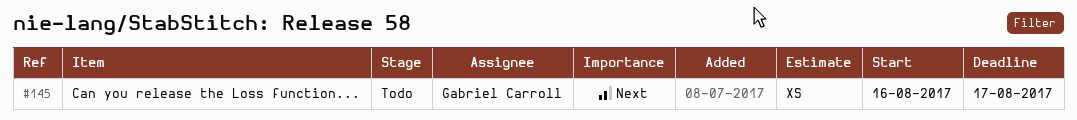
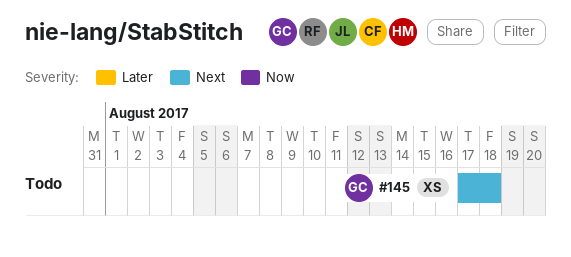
#145, start: Aug 16 -> Aug 17
#145, due: Aug 17 -> Aug 18

